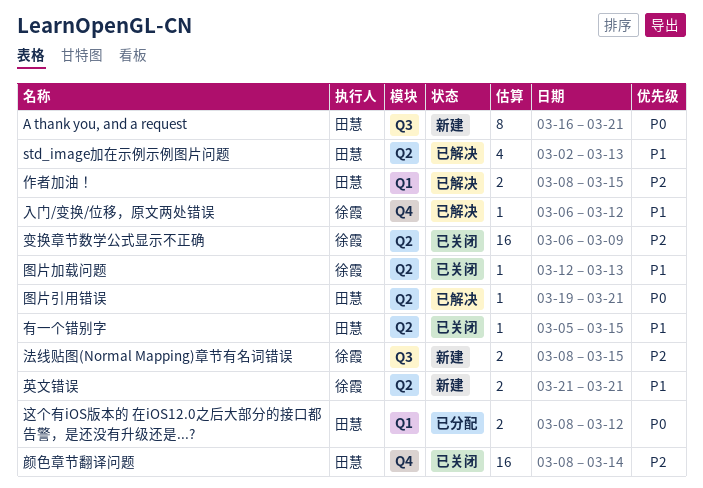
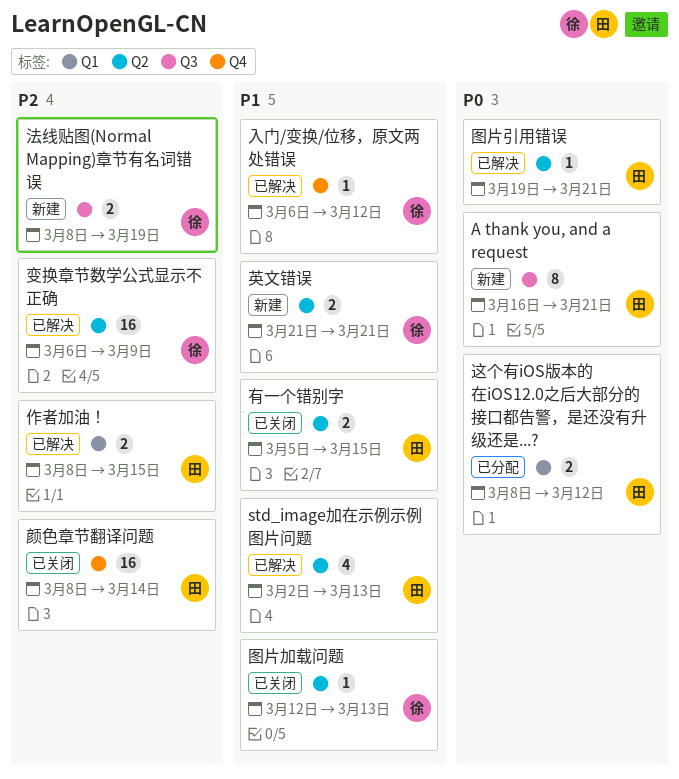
变换章节数学公式显示不正确, status: 已关闭 -> 已解决
有一个错别字, estimate: 1 -> 2
法线贴图(Normal Mapping)章节有名词错误, due: Mar 15 -> Mar 19

